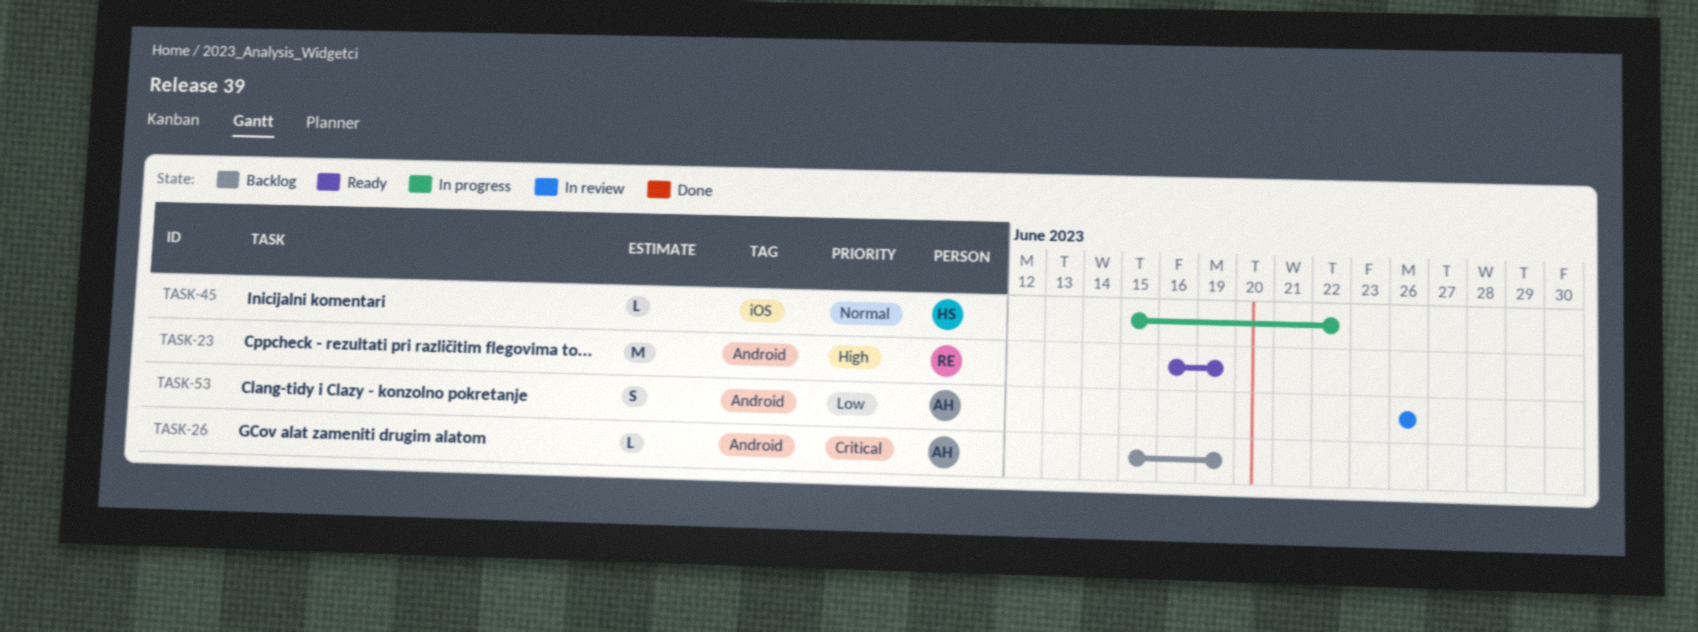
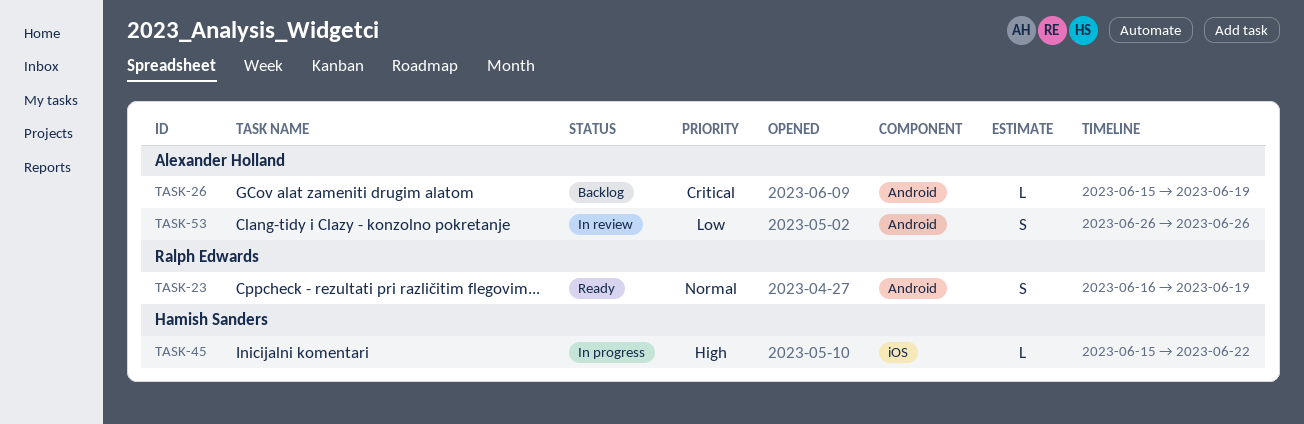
TASK-23, priority: High -> Normal
TASK-23, estimate: M -> S
TASK-45, priority: Normal -> High

